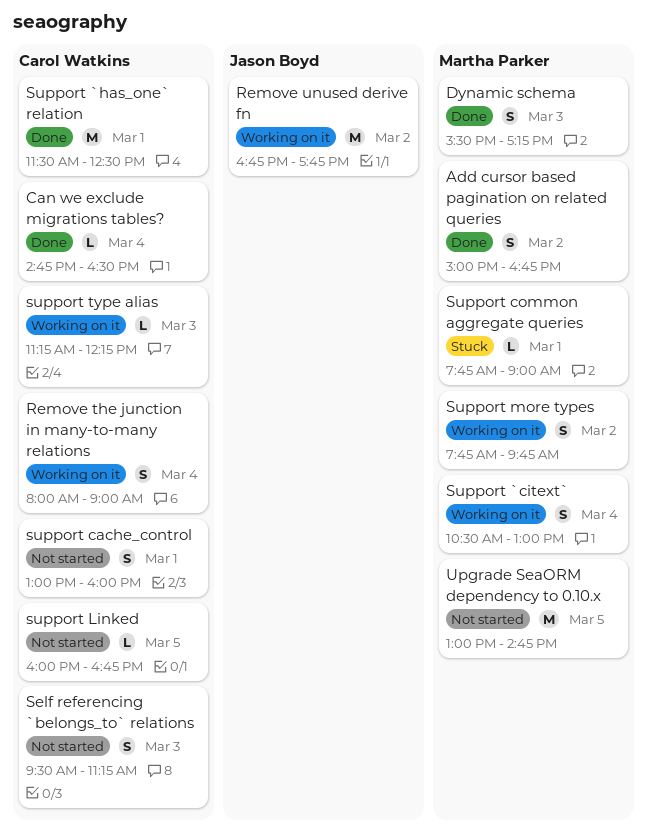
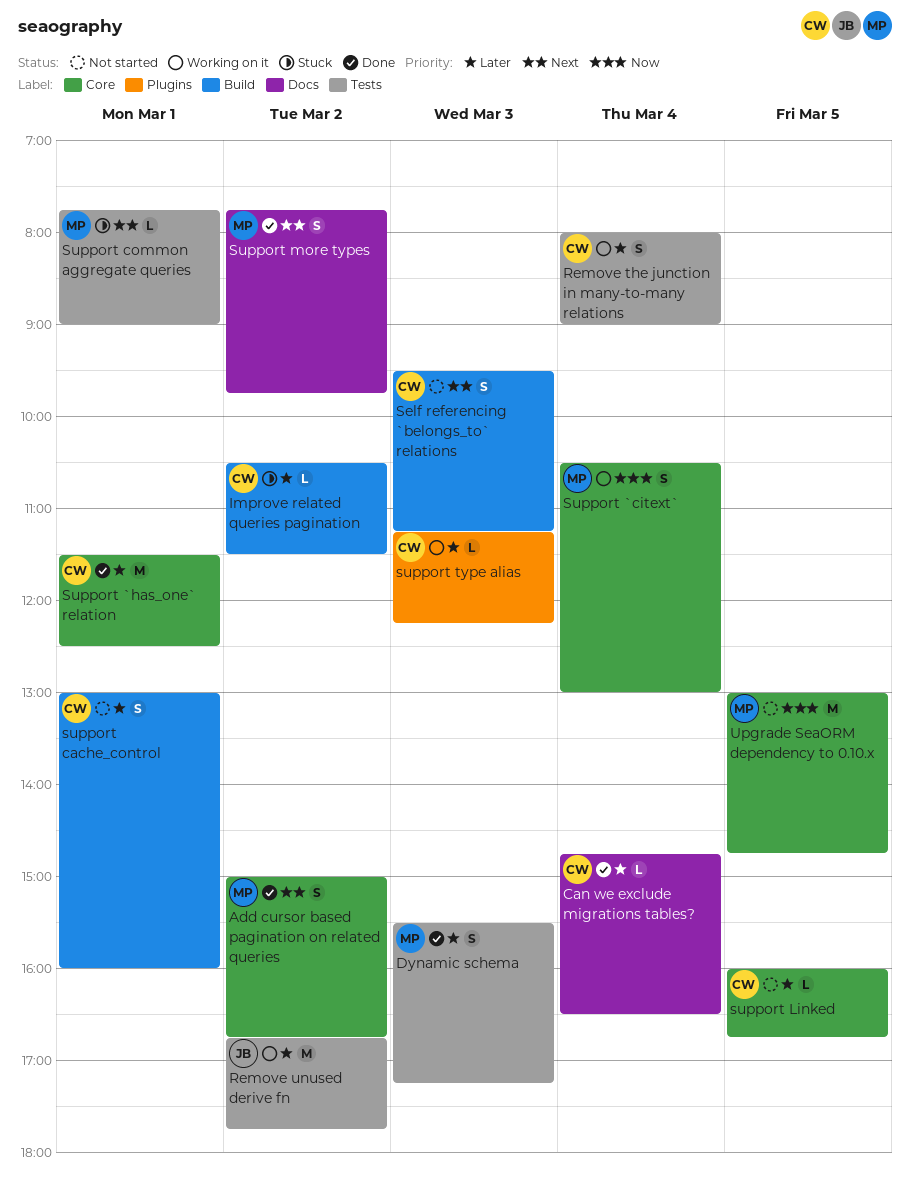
Improve related queries pagination: none -> present
Support more types, status: Working on it -> Done

